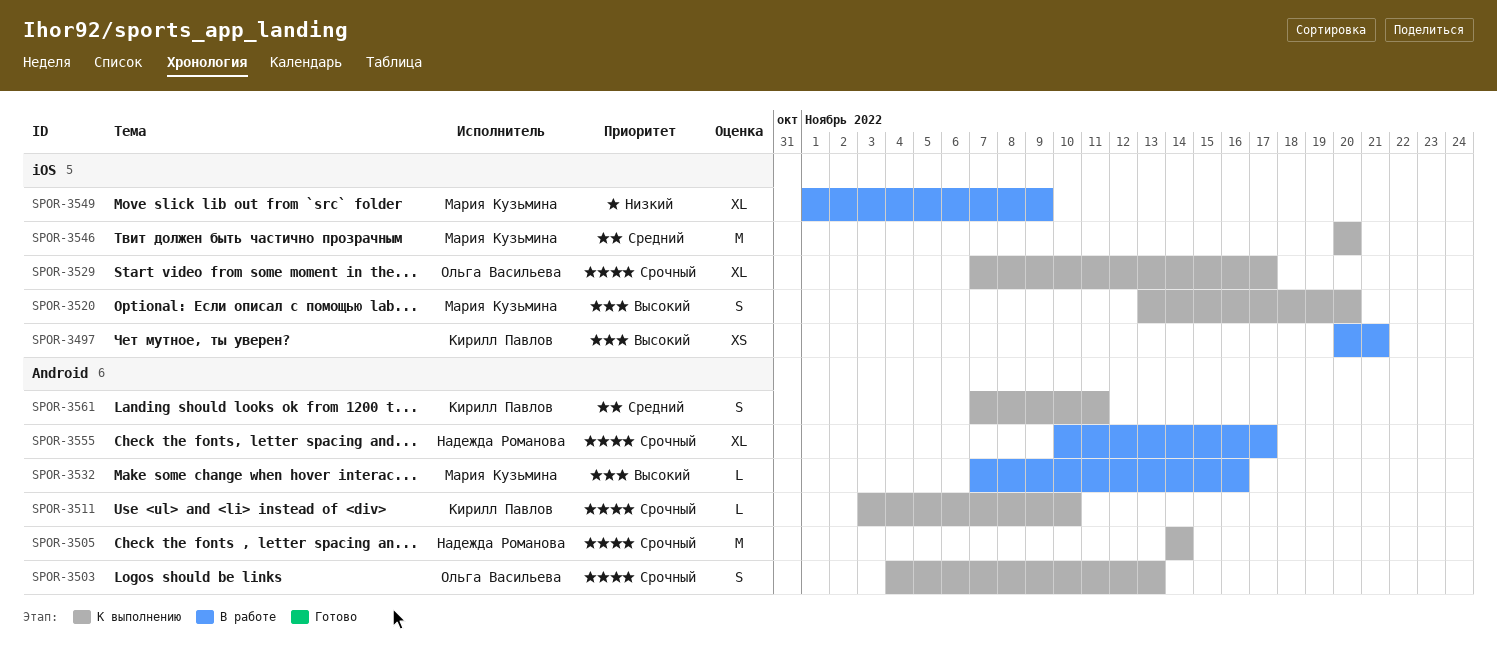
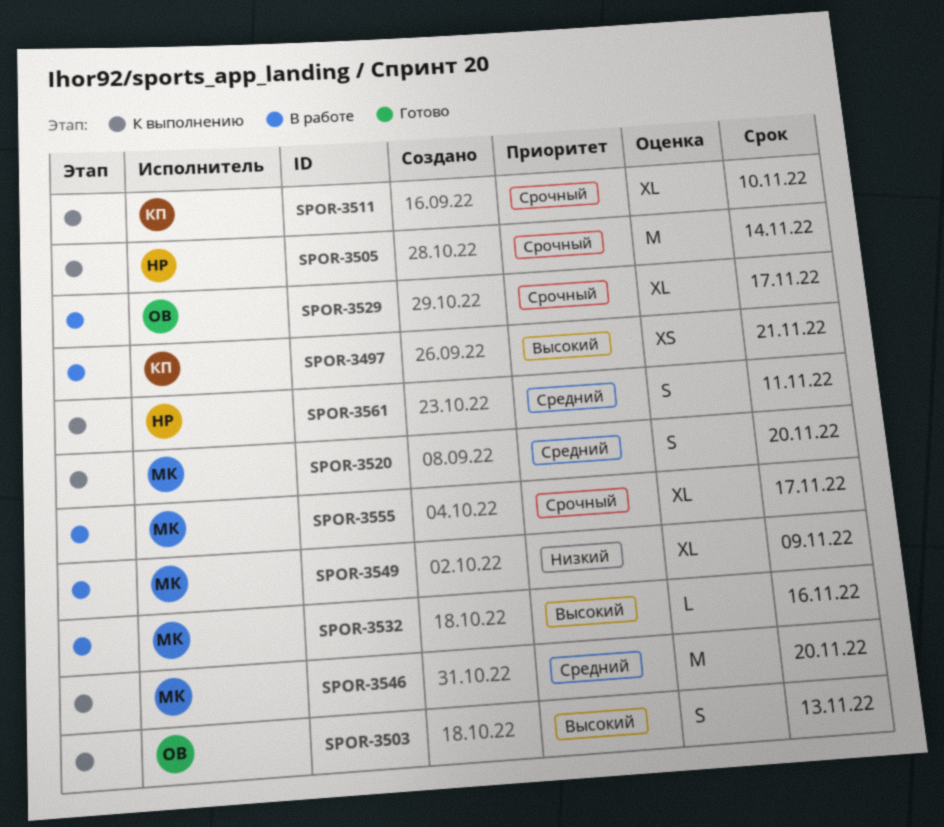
SPOR-3503, priority: Срочный -> Высокий
SPOR-3511, estimate: L -> XL
SPOR-3520, priority: Высокий -> Средний
SPOR-3529, status: К выполнению -> В работе
SPOR-3555, owner: Надежда Романова -> Мария Кузьмина
SPOR-3561, owner: Кирилл Павлов -> Надежда Романова

